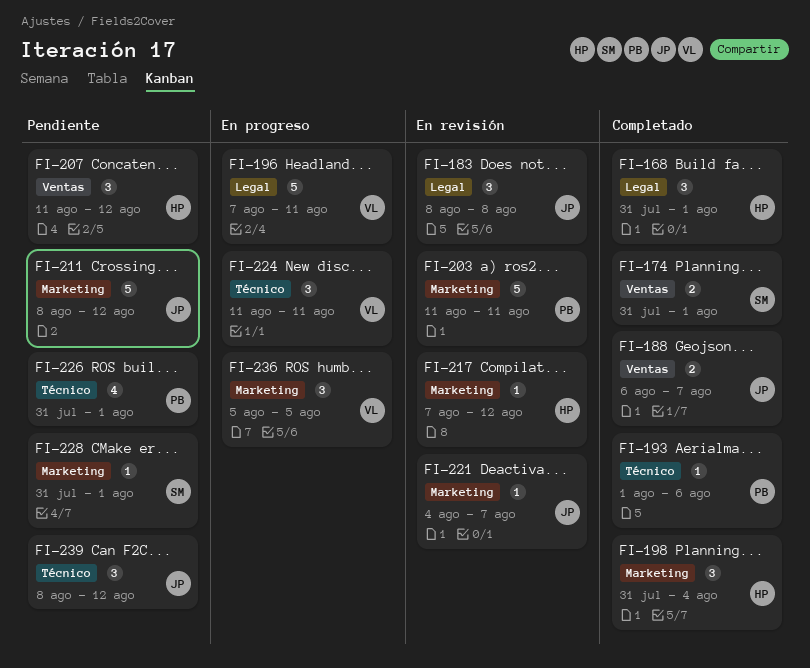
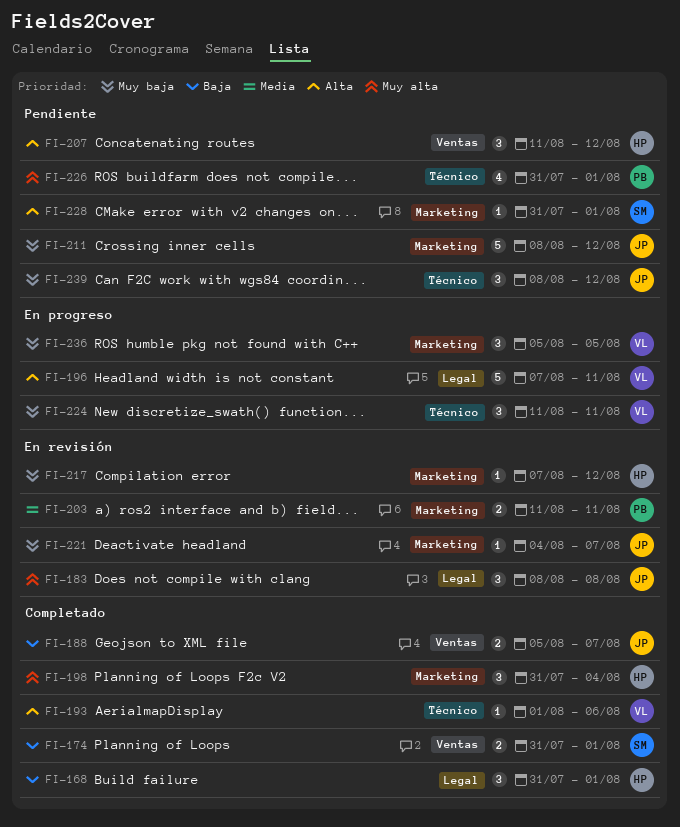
FI-188, start: Aug 6 -> Aug 5
FI-193, owner: PB -> VL
FI-203, estimate: 5 -> 2

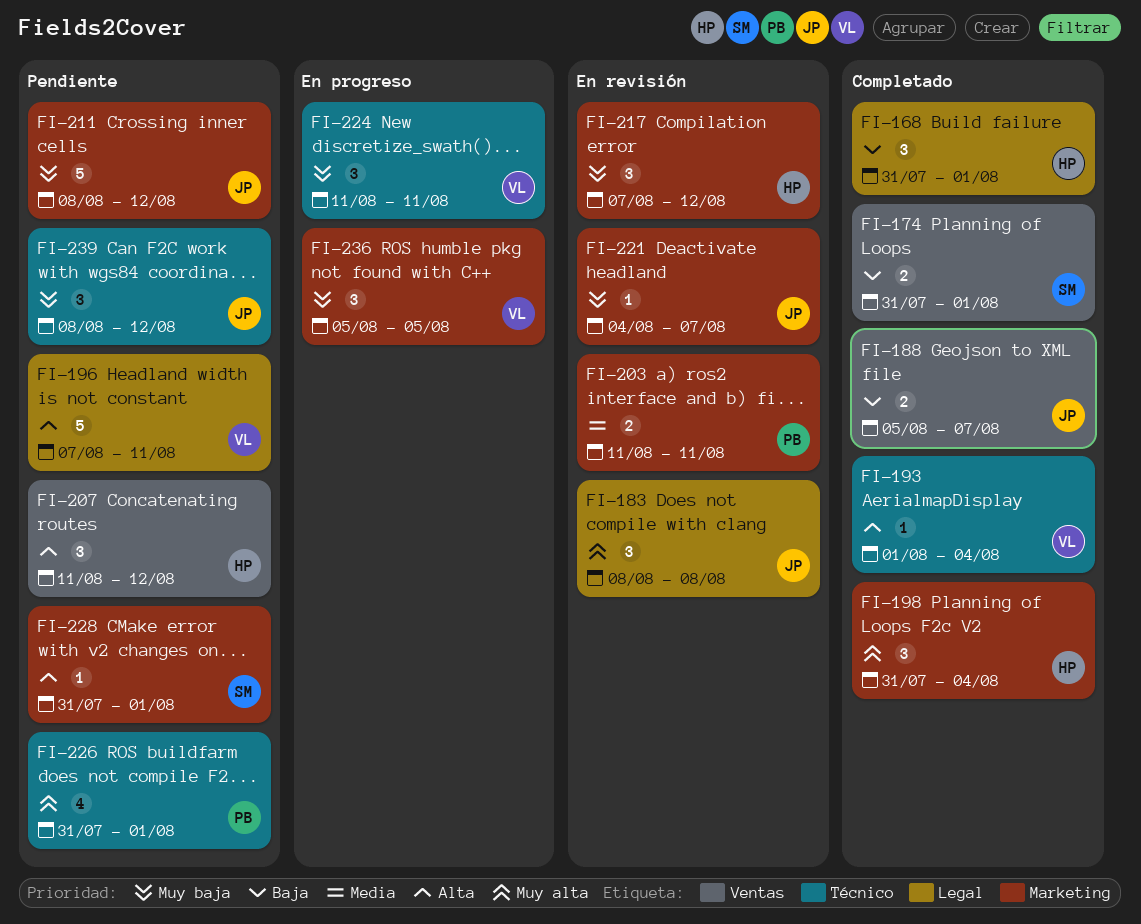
FI-193, due: Aug 6 -> Aug 4
FI-196, status: En progreso -> Pendiente
FI-217, estimate: 1 -> 3

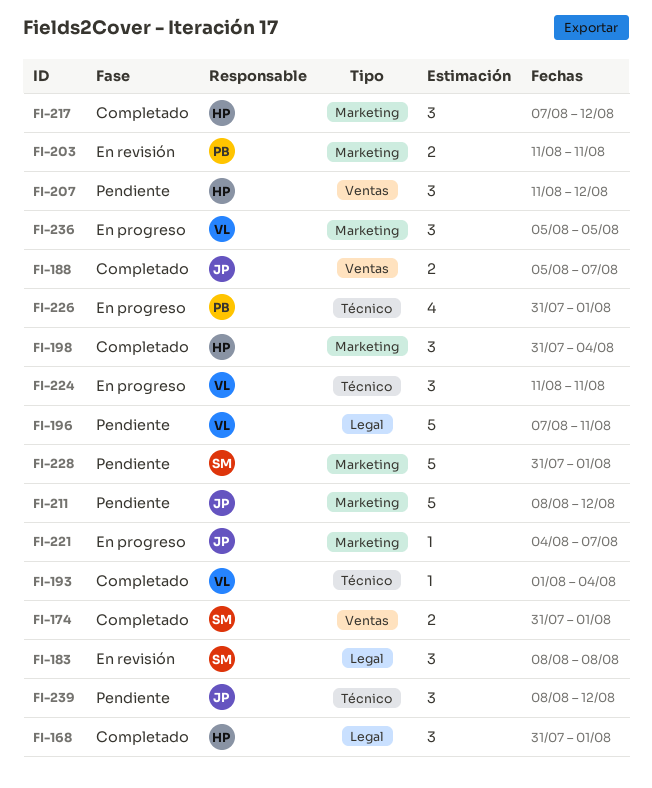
FI-183, owner: JP -> SM
FI-217, status: En revisión -> Completado
FI-221, status: En revisión -> En progreso
FI-226, status: Pendiente -> En progreso
FI-228, estimate: 1 -> 5

